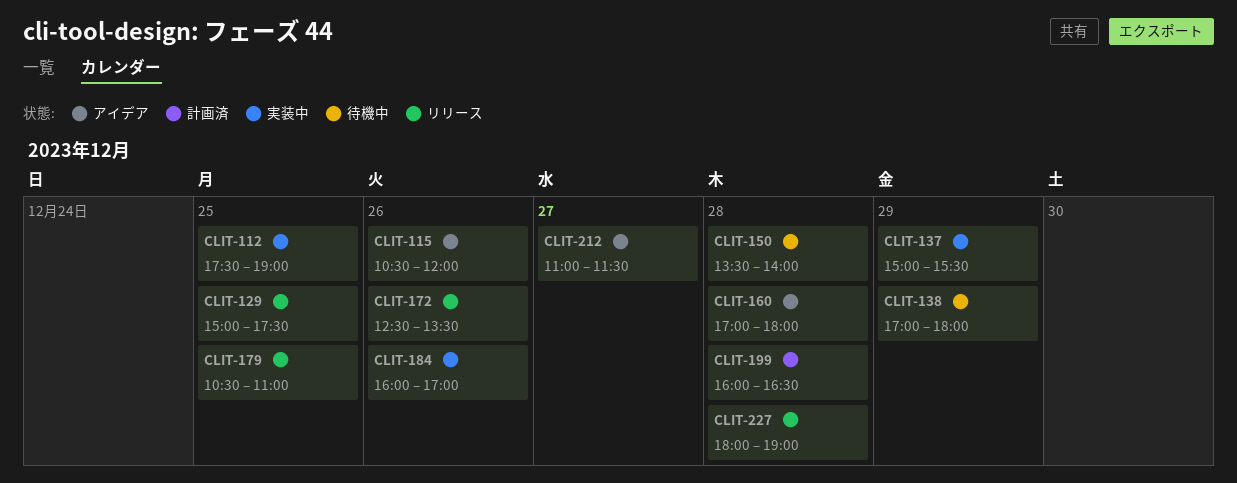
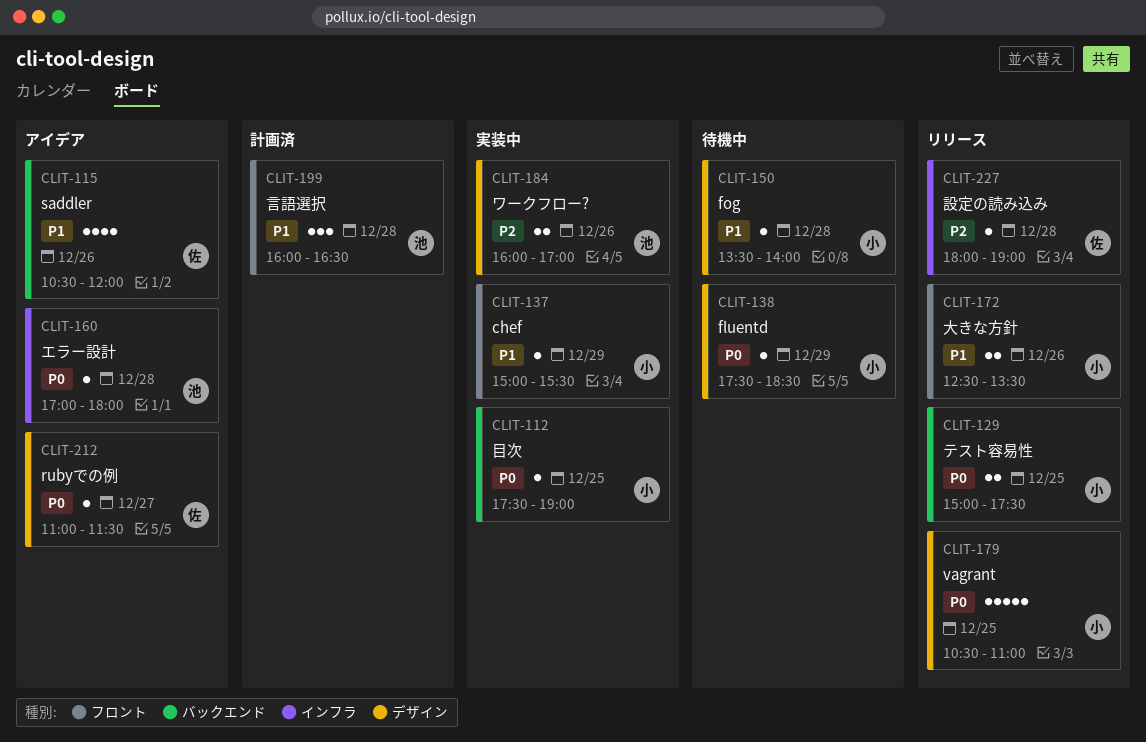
CLIT-138, begins: 17:00 -> 17:30
CLIT-138, ends: 18:00 -> 18:30

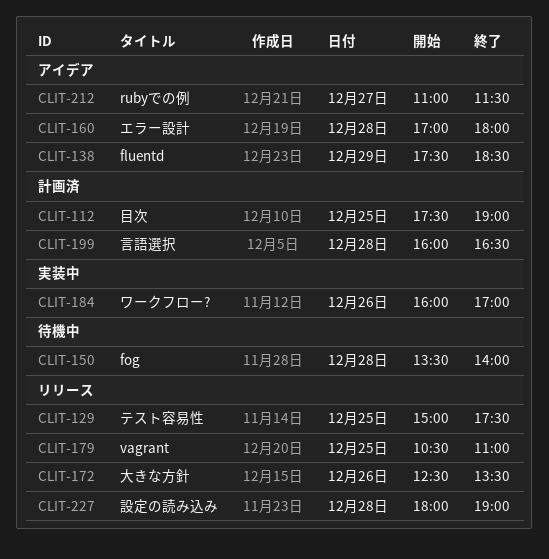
CLIT-112, status: 実装中 -> 計画済
CLIT-115: present -> none
CLIT-137: present -> none
CLIT-138, status: 待機中 -> アイデア

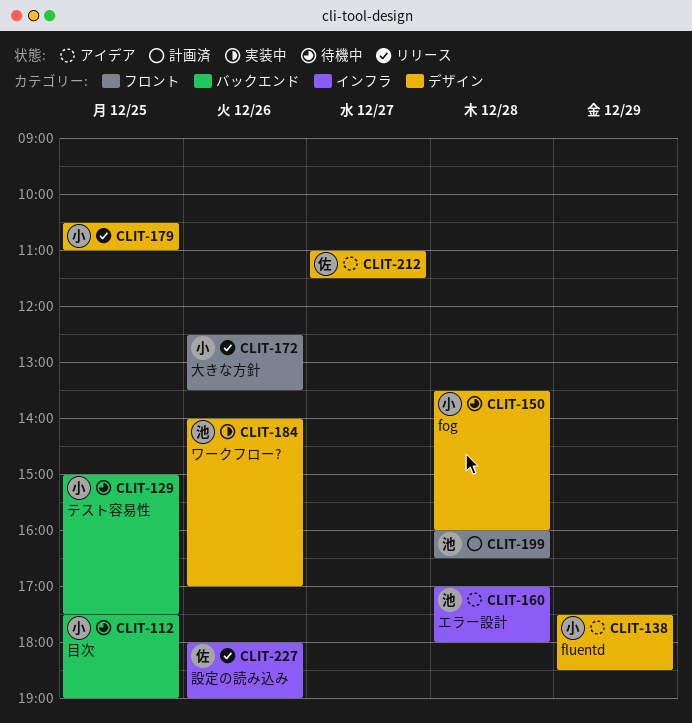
CLIT-112, status: 計画済 -> 待機中
CLIT-129, status: リリース -> 待機中
CLIT-150, ends: 14:00 -> 16:00
CLIT-184, begins: 16:00 -> 14:00
CLIT-227, day: Dec 28 -> Dec 26

